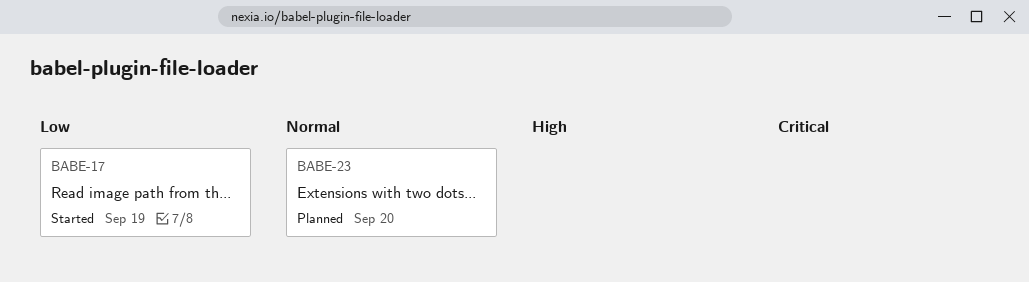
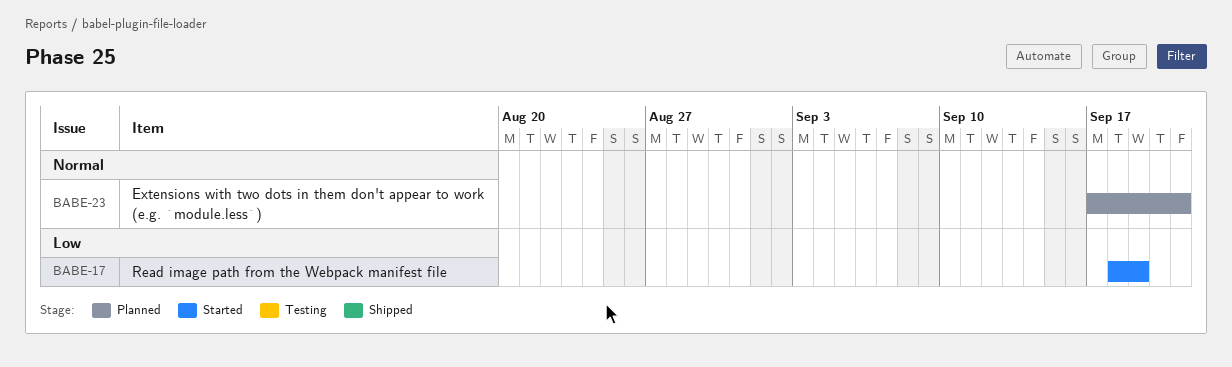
BABE-23, due: Sep 20 -> Sep 21

